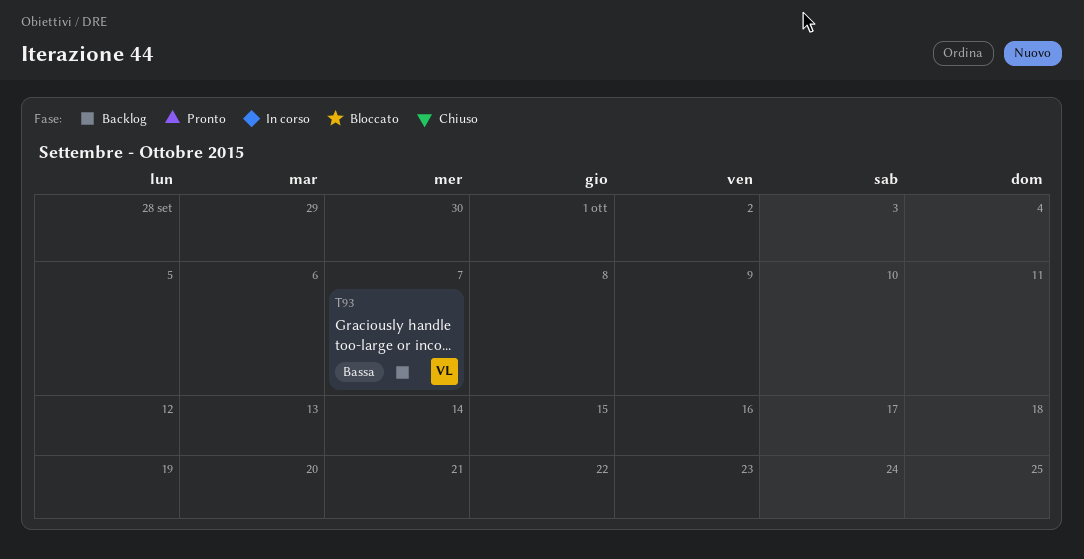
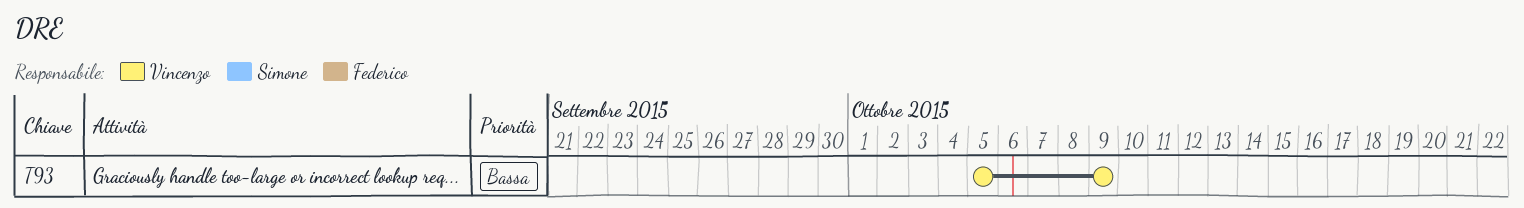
T93, due: Oct 7 -> Oct 9

